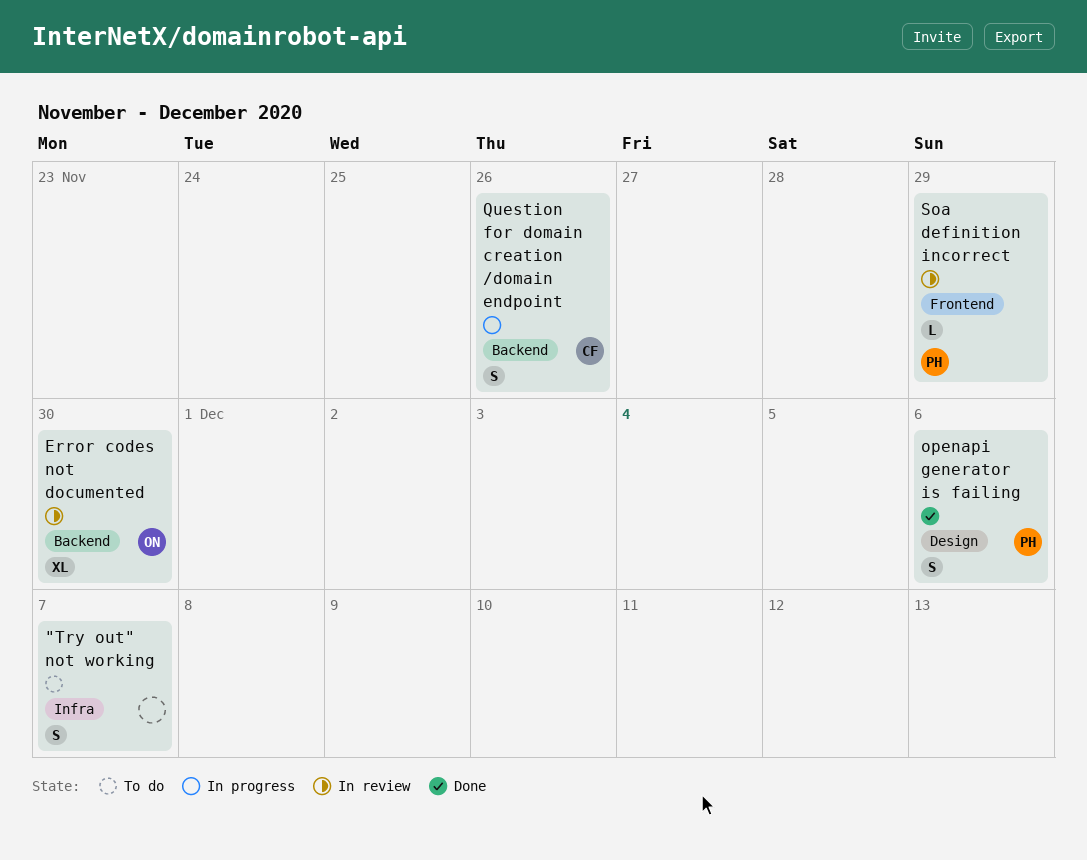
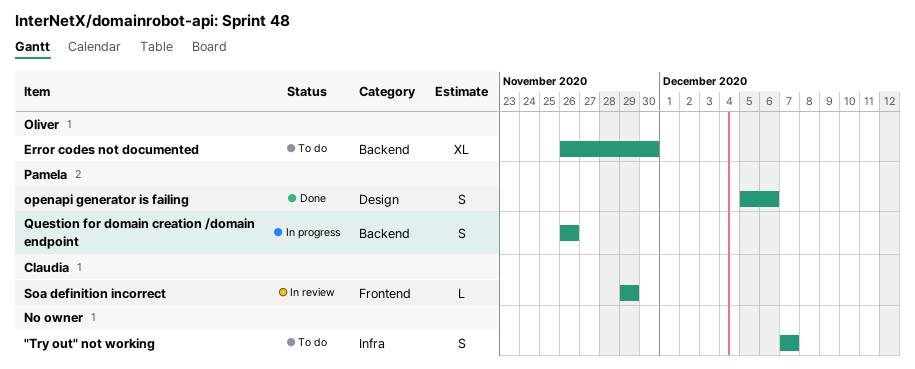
Error codes not documented, status: In review -> To do
Question for domain creation /domain endpoint, owner: Claudia -> Pamela
Soa definition incorrect, owner: Pamela -> Claudia

